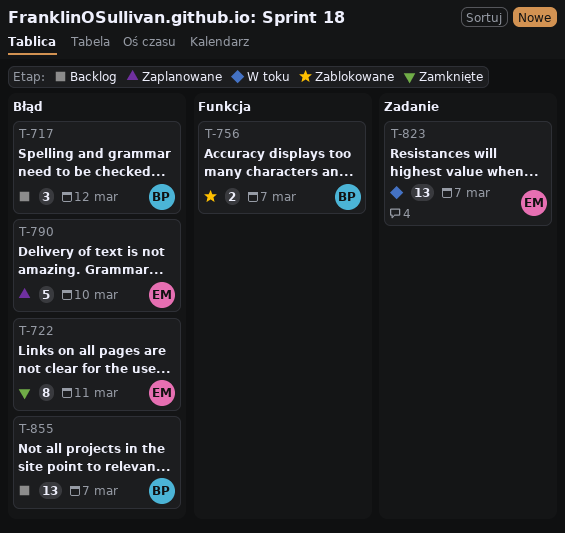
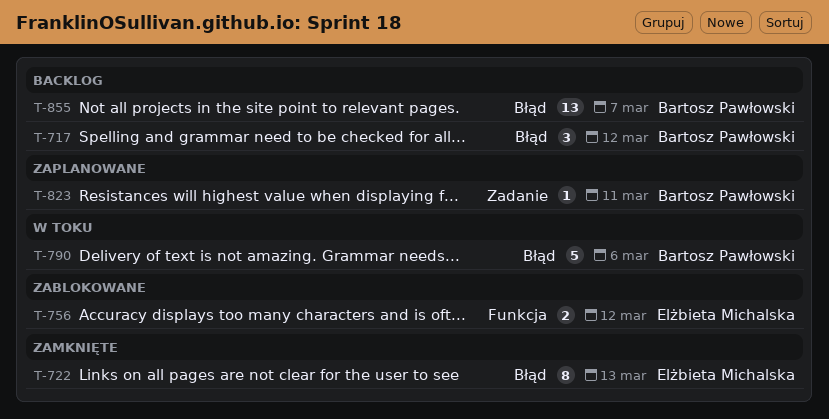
T-722, due: Mar 11 -> Mar 13
T-756, owner: Bartosz Pawłowski -> Elżbieta Michalska
T-756, due: Mar 7 -> Mar 12
T-790, status: Zaplanowane -> W toku
T-790, owner: Elżbieta Michalska -> Bartosz Pawłowski
T-790, due: Mar 10 -> Mar 6
T-823, status: W toku -> Zaplanowane
T-823, owner: Elżbieta Michalska -> Bartosz Pawłowski
T-823, estimate: 13 -> 1
T-823, due: Mar 7 -> Mar 11

